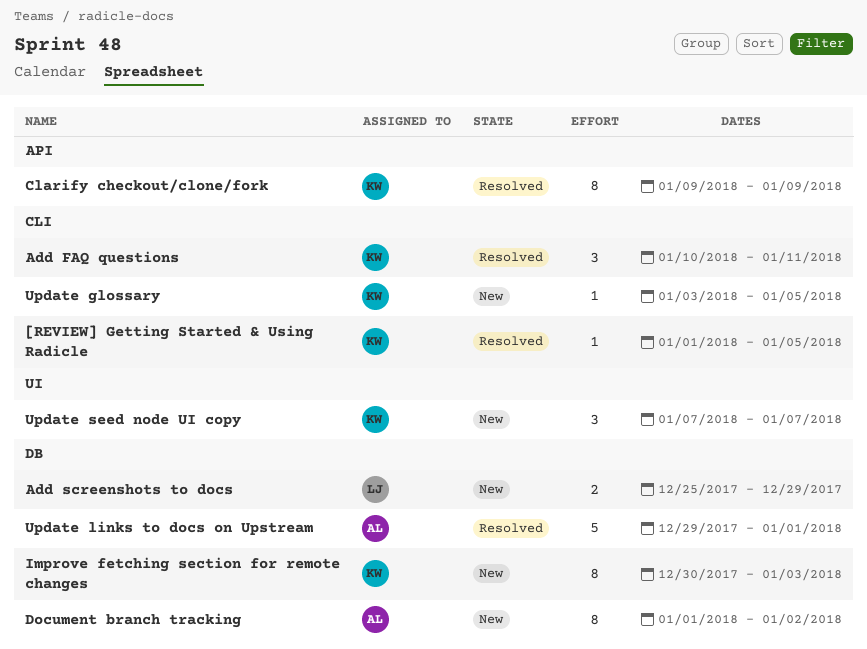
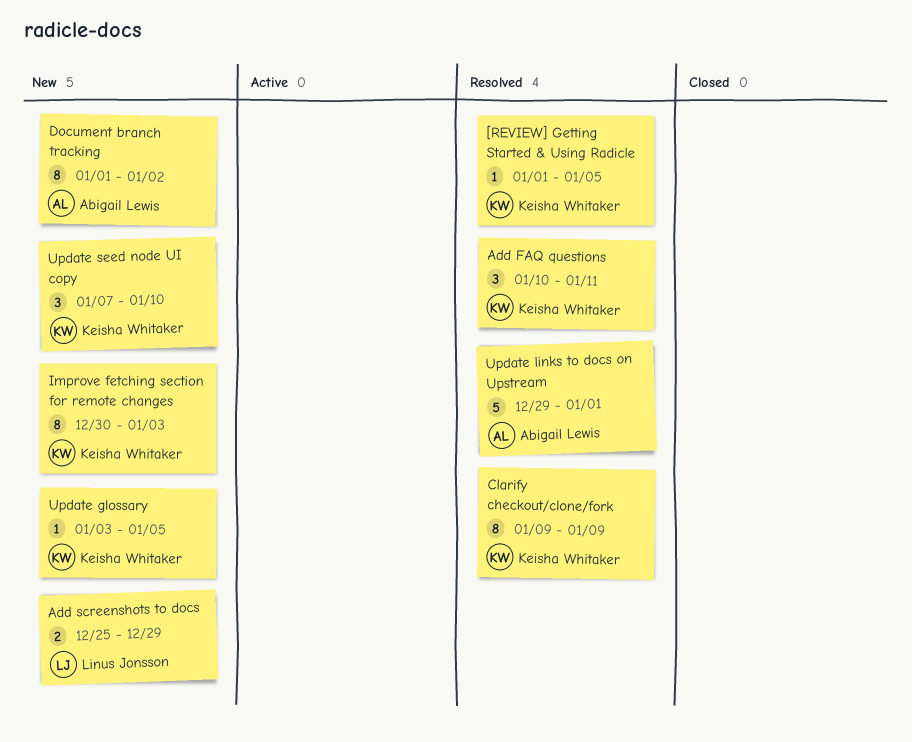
Update seed node UI copy, due: Jan 7 -> Jan 10

